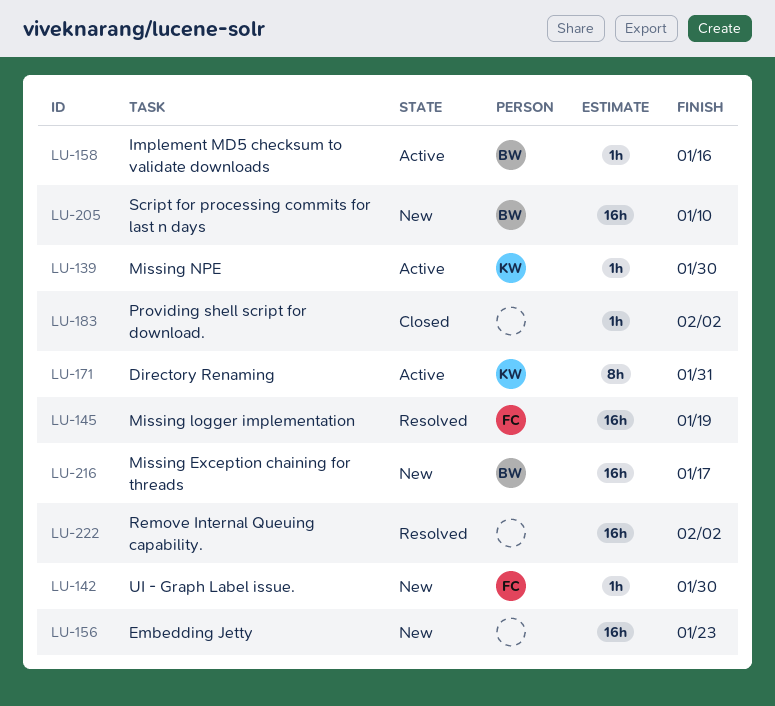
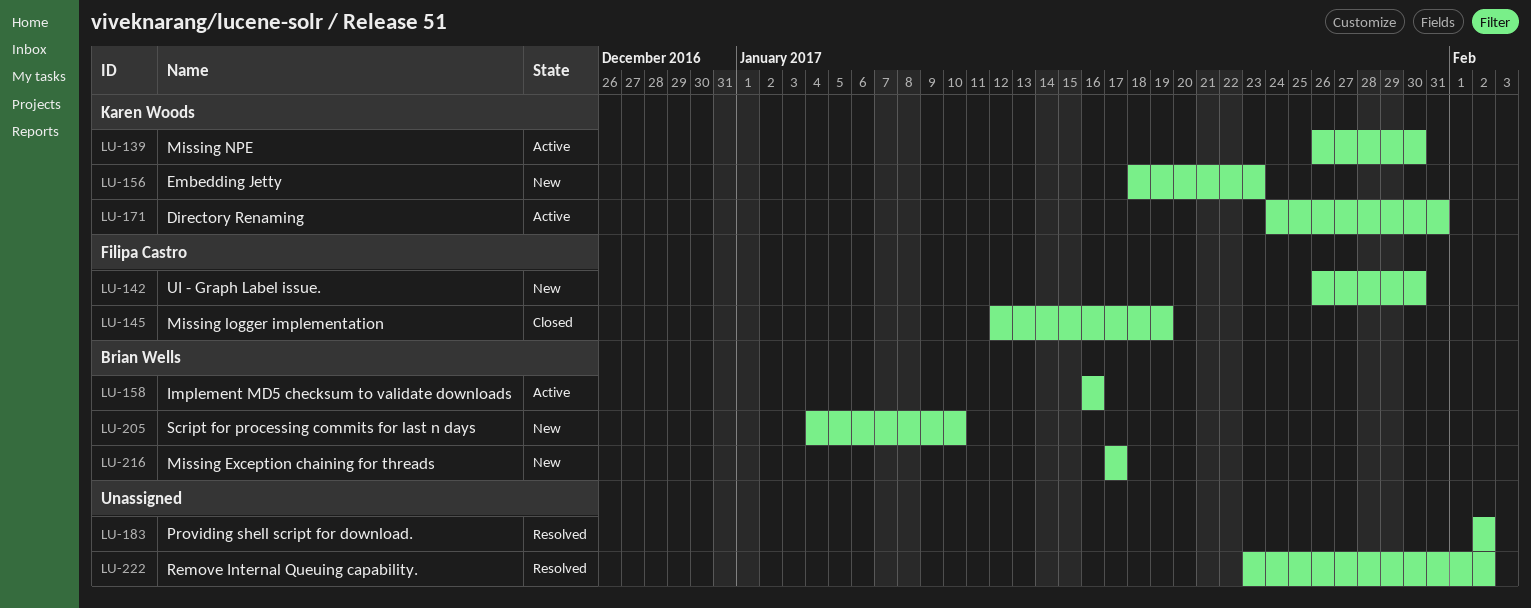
LU-145, status: Resolved -> Closed
LU-156, owner: none -> Karen Woods
LU-183, status: Closed -> Resolved

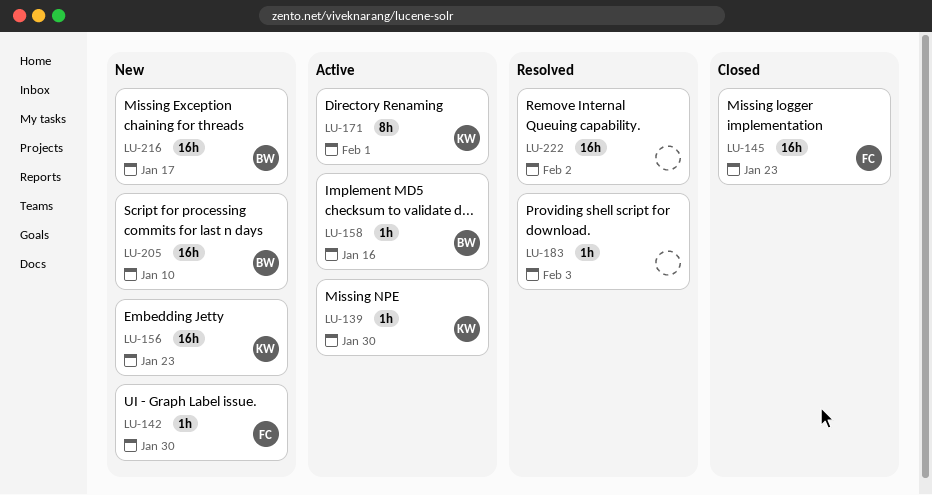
LU-145, due: Jan 19 -> Jan 23
LU-171, due: Jan 31 -> Feb 1
LU-183, due: Feb 2 -> Feb 3

